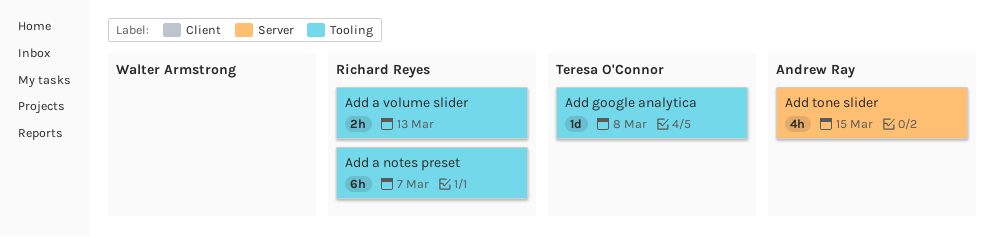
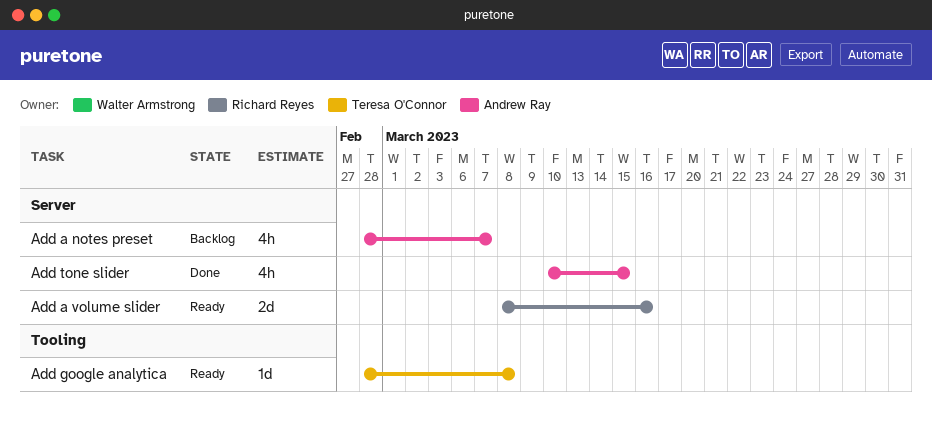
Add a notes preset, owner: Richard Reyes -> Andrew Ray
Add a notes preset, label: Tooling -> Server
Add a notes preset, estimate: 6h -> 4h
Add a volume slider, label: Tooling -> Server
Add a volume slider, estimate: 2h -> 2d
Add a volume slider, due: Mar 13 -> Mar 16

